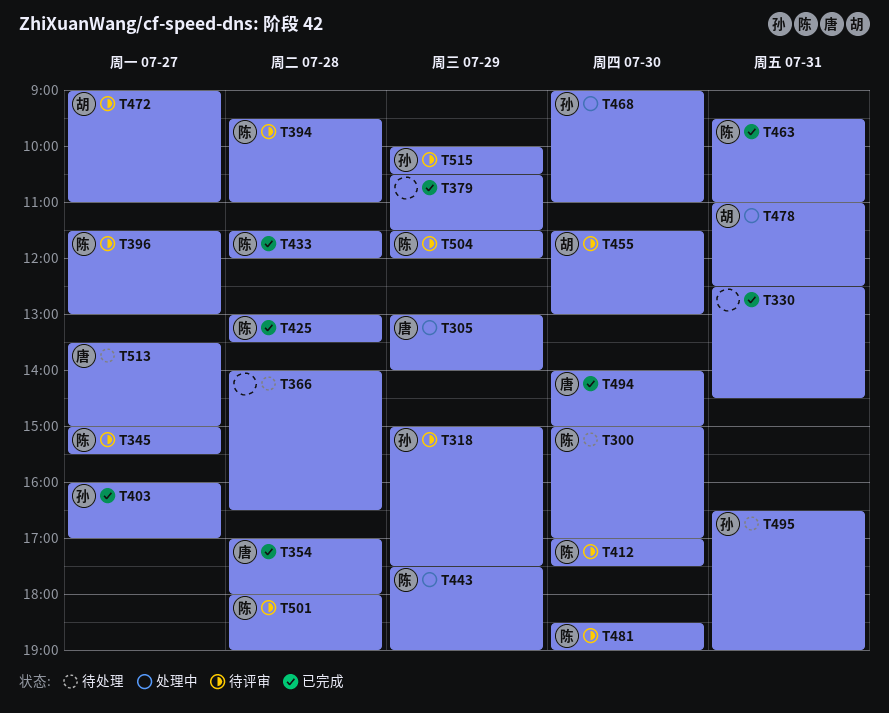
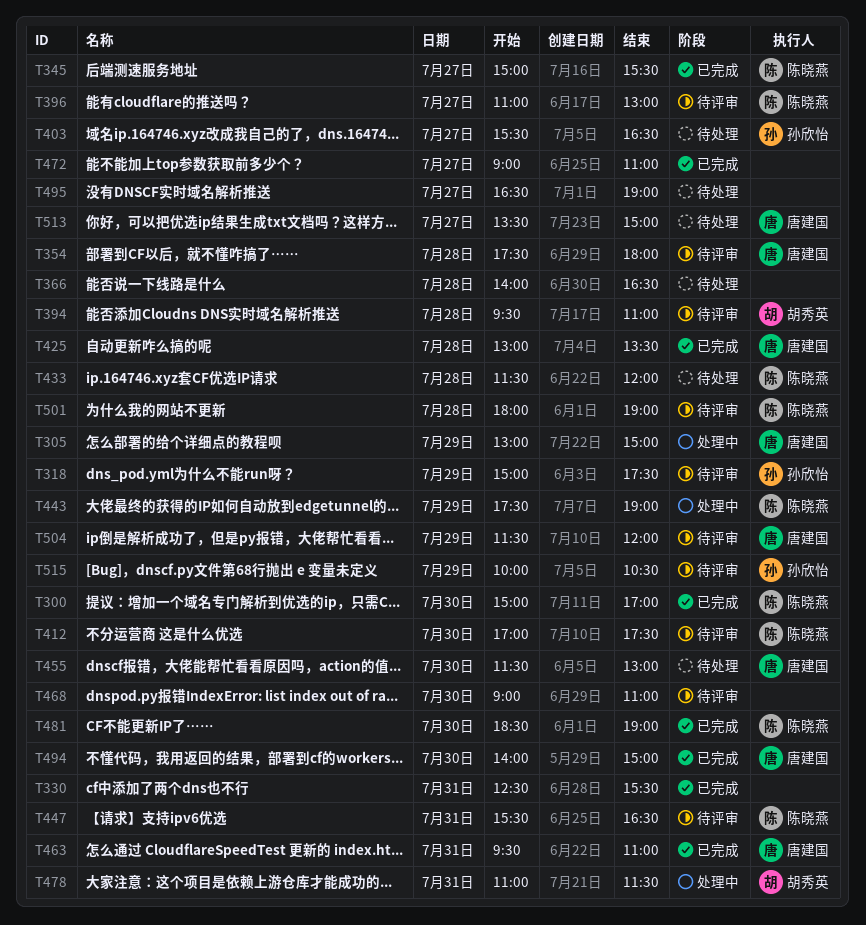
T300, status: 待处理 -> 已完成
T305, ends: 14:00 -> 15:00
T330, ends: 14:30 -> 15:30
T345, status: 待评审 -> 已完成
T354, status: 已完成 -> 待评审
T354, begins: 17:00 -> 17:30
T379: present -> none
T394, owner: 陈晓燕 -> 胡秀英
T396, begins: 11:30 -> 11:00
T403, status: 已完成 -> 待处理
T403, begins: 16:00 -> 15:30
T403, ends: 17:00 -> 16:30
T425, owner: 陈晓燕 -> 唐建国
T433, status: 已完成 -> 待处理
T447: none -> present
T455, status: 待评审 -> 待处理
T455, owner: 胡秀英 -> 唐建国
T463, owner: 陈晓燕 -> 唐建国
T468, status: 处理中 -> 待评审
T468, owner: 孙欣怡 -> none
T472, status: 待评审 -> 已完成
T472, owner: 胡秀英 -> none
T478, ends: 12:30 -> 11:30
T481, status: 待评审 -> 已完成
T495, owner: 孙欣怡 -> none
T495, day: Jul 31 -> Jul 27
T504, owner: 陈晓燕 -> 唐建国

